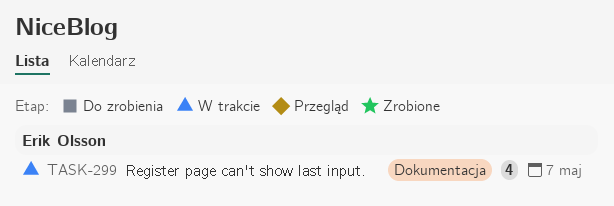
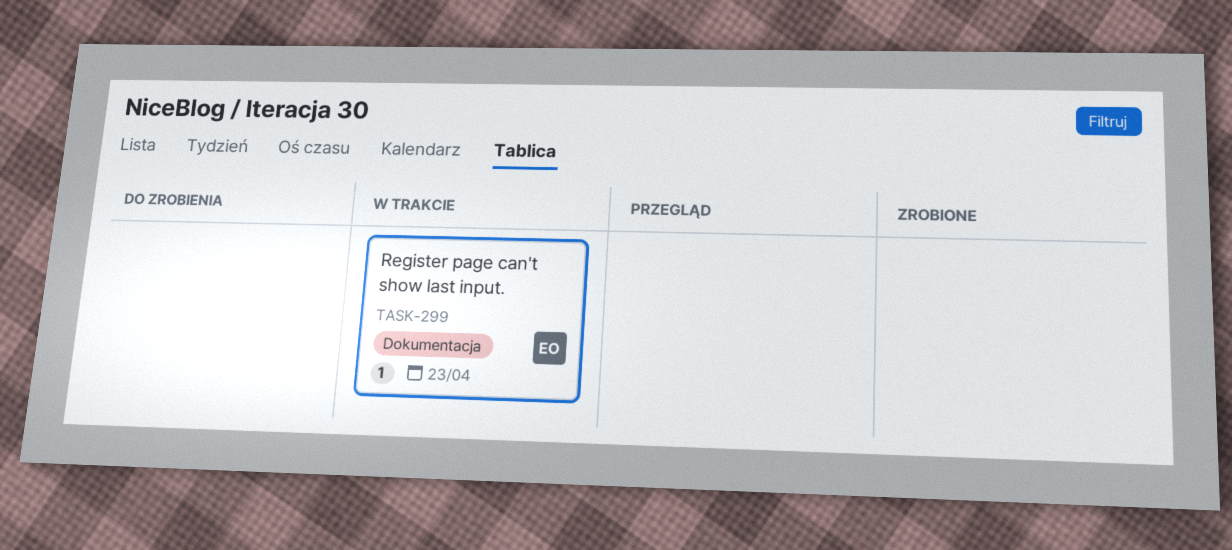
TASK-299, estimate: 4 -> 1
TASK-299, due: May 7 -> Apr 23

